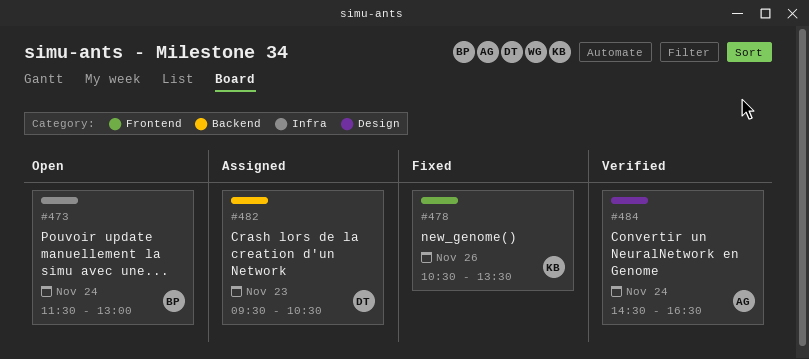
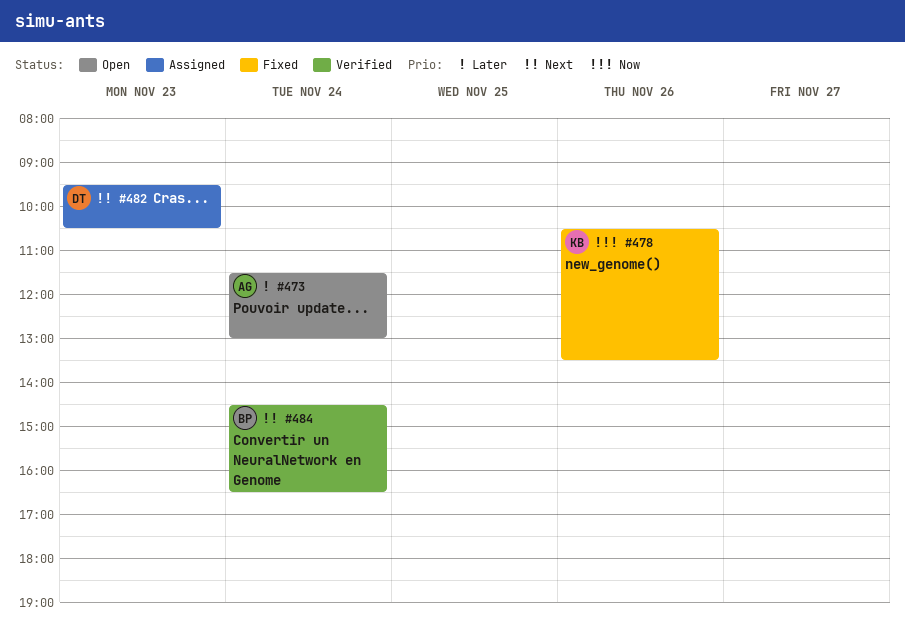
#473, owner: BP -> AG
#484, owner: AG -> BP

